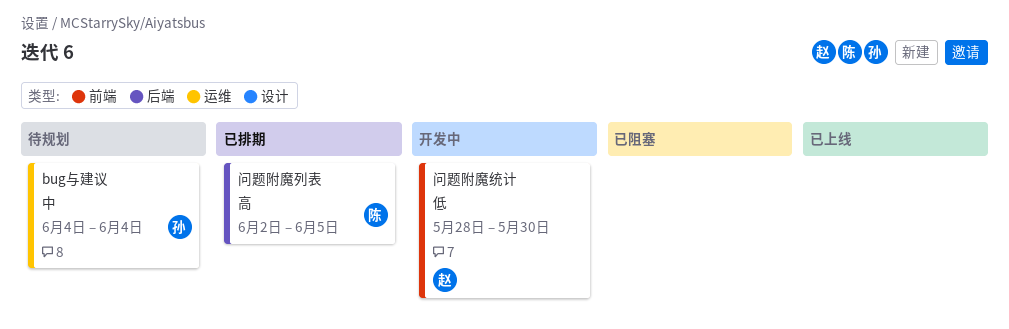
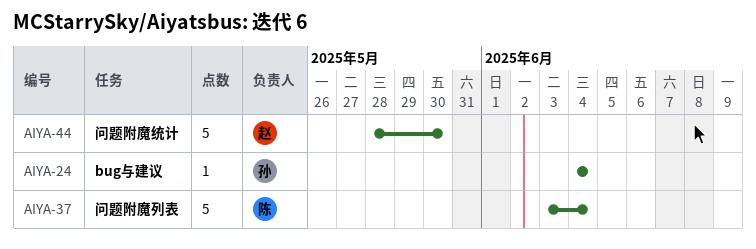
问题附魔列表, start: Jun 2 -> Jun 3
问题附魔列表, due: Jun 5 -> Jun 4

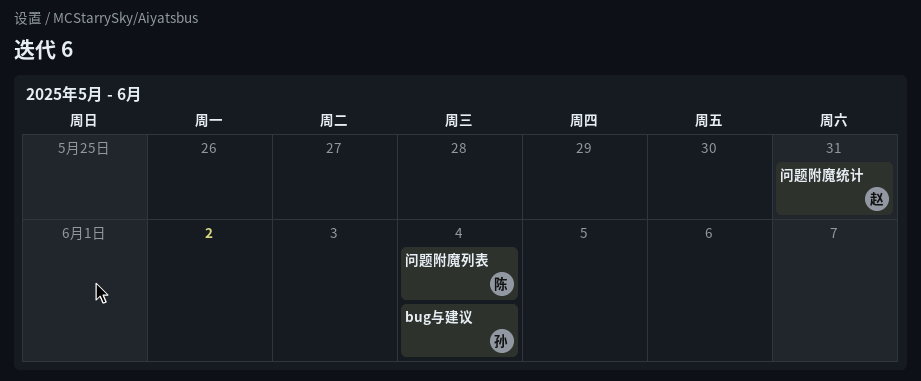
问题附魔统计, due: May 30 -> May 31

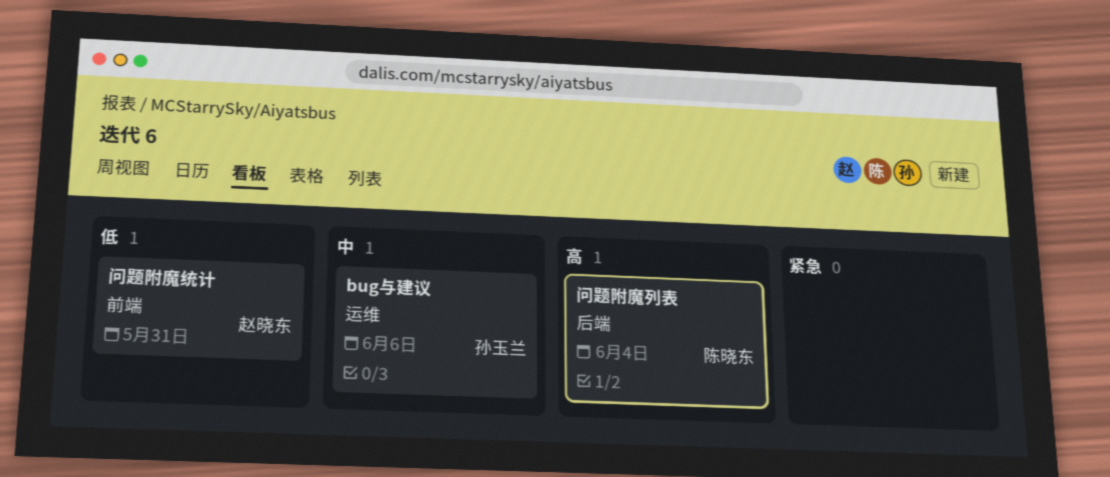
bug与建议, due: Jun 4 -> Jun 6

